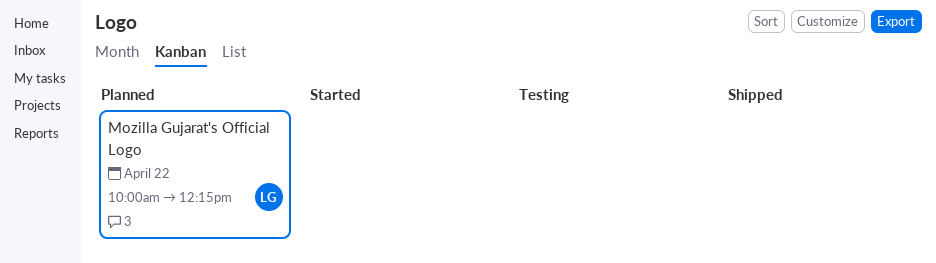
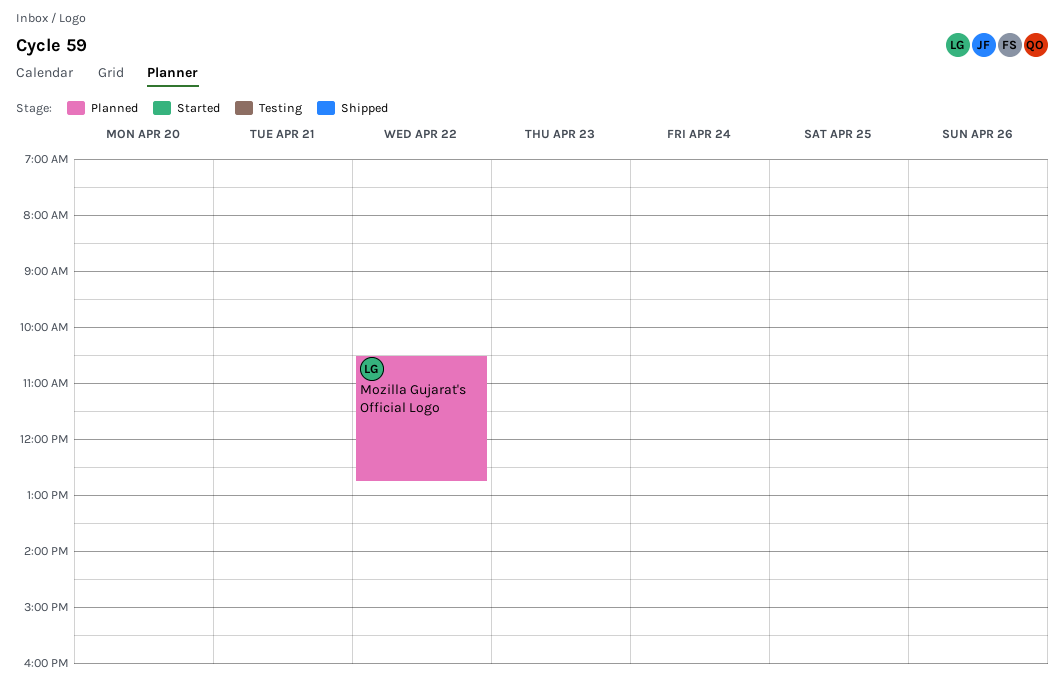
Mozilla Gujarat's Official Logo, begins: 10:00 -> 10:30
Mozilla Gujarat's Official Logo, ends: 12:15 -> 12:45

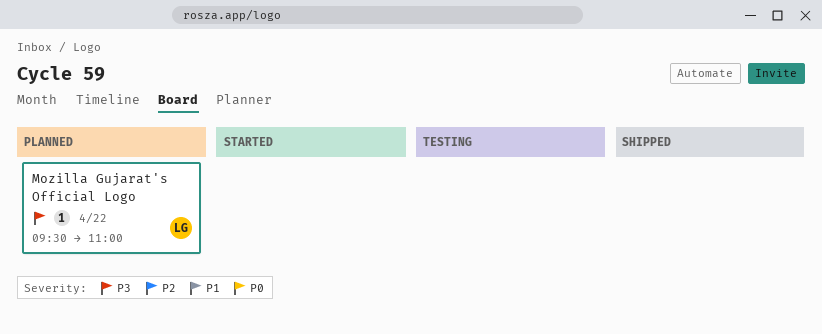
Mozilla Gujarat's Official Logo, begins: 10:30 -> 09:30
Mozilla Gujarat's Official Logo, ends: 12:45 -> 11:00

